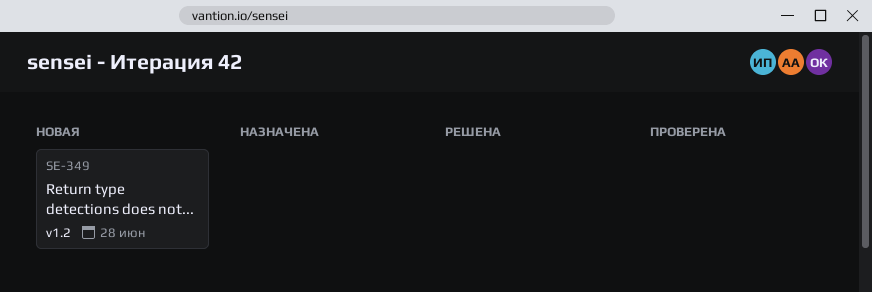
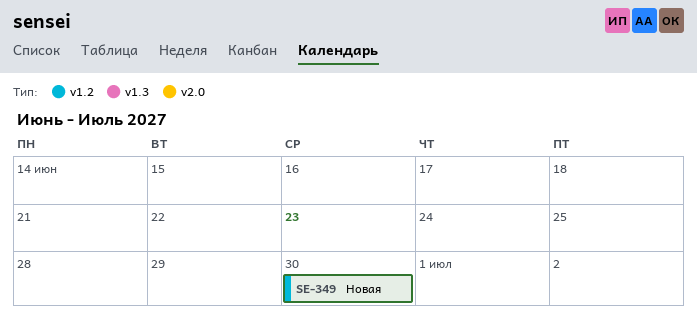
SE-349, due: Jun 28 -> Jun 30

